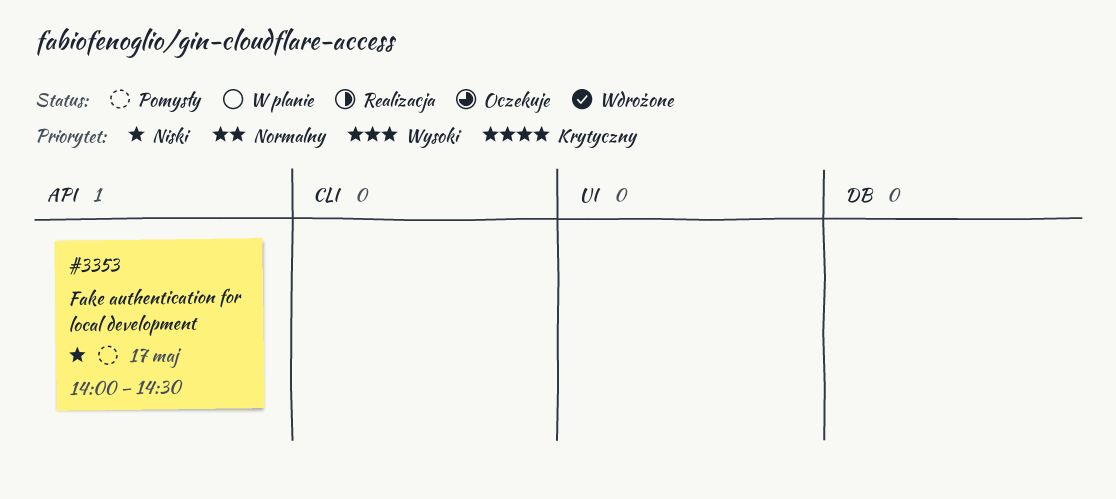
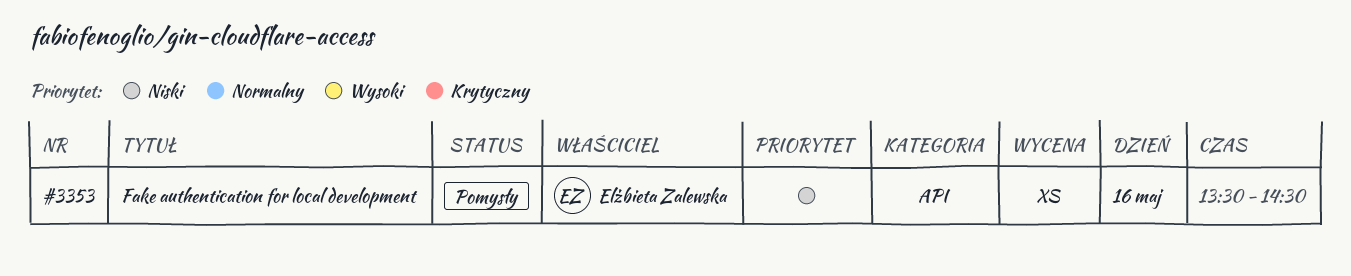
#3353, day: May 17 -> May 16
#3353, begins: 14:00 -> 13:30

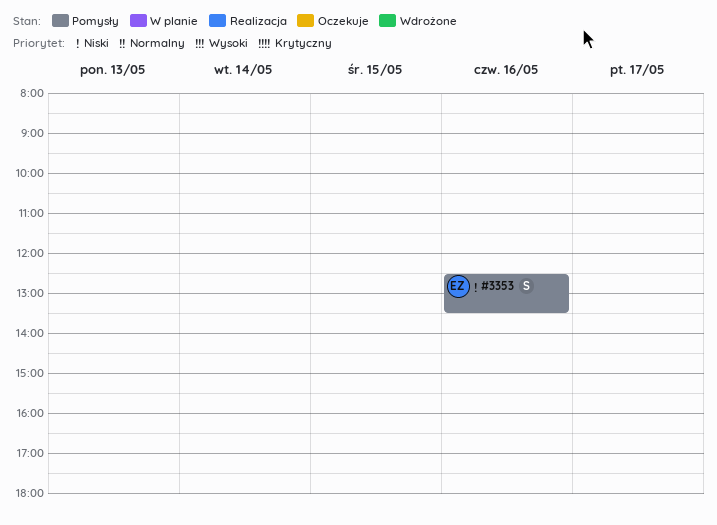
#3353, estimate: XS -> S
#3353, begins: 13:30 -> 12:30
#3353, ends: 14:30 -> 13:30

